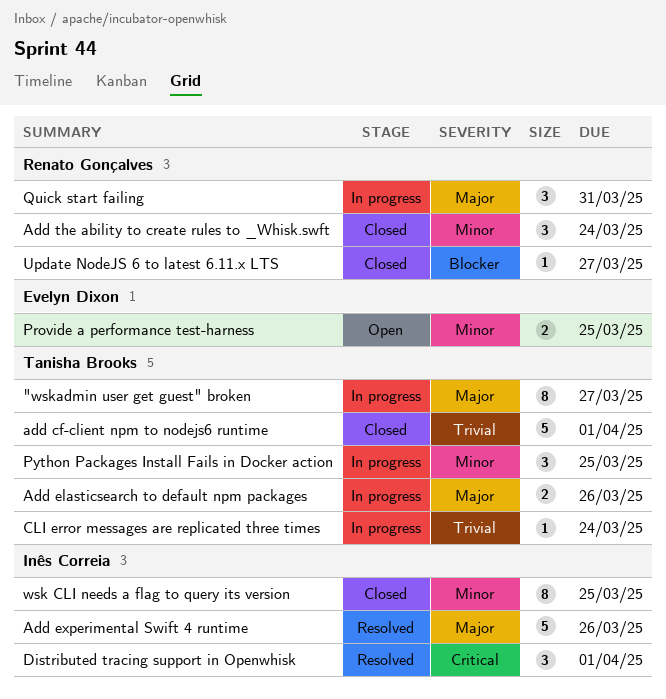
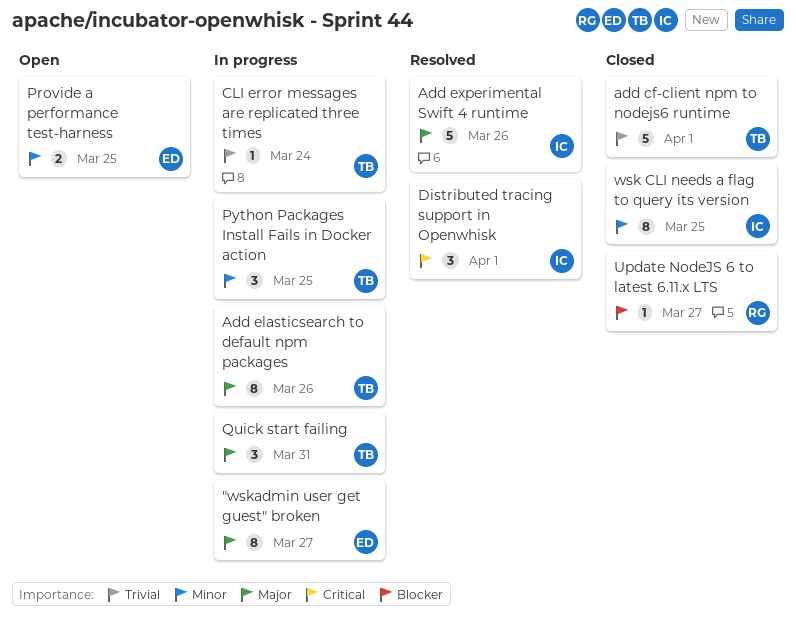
"wskadmin user get guest" broken, owner: Tanisha Brooks -> Evelyn Dixon
Add elasticsearch to default npm packages, estimate: 2 -> 8
Add the ability to create rules to _Whisk.swft: present -> none
Quick start failing, owner: Renato Gonçalves -> Tanisha Brooks

